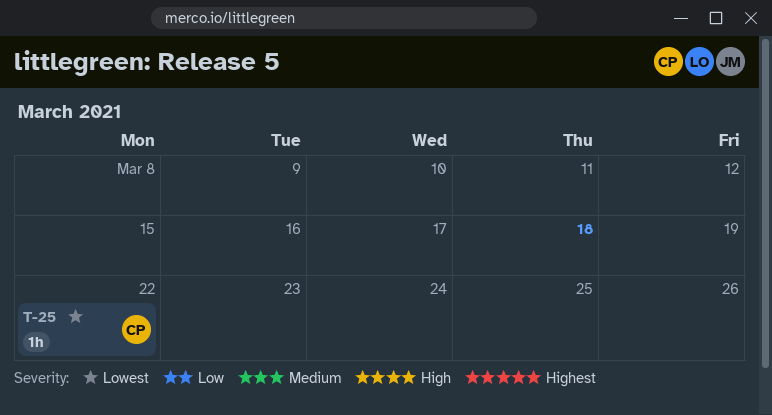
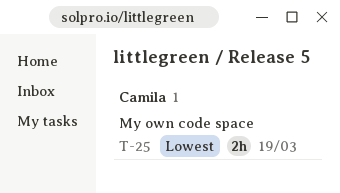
T-25, estimate: 1h -> 2h
T-25, due: Mar 22 -> Mar 19

